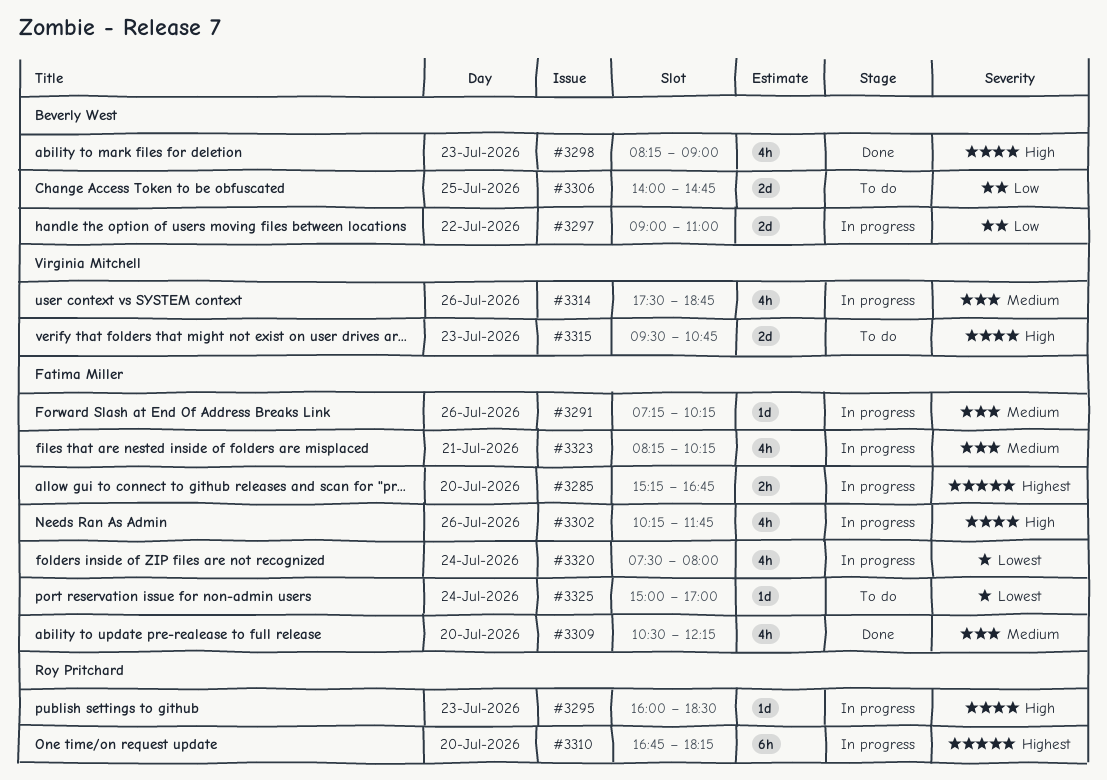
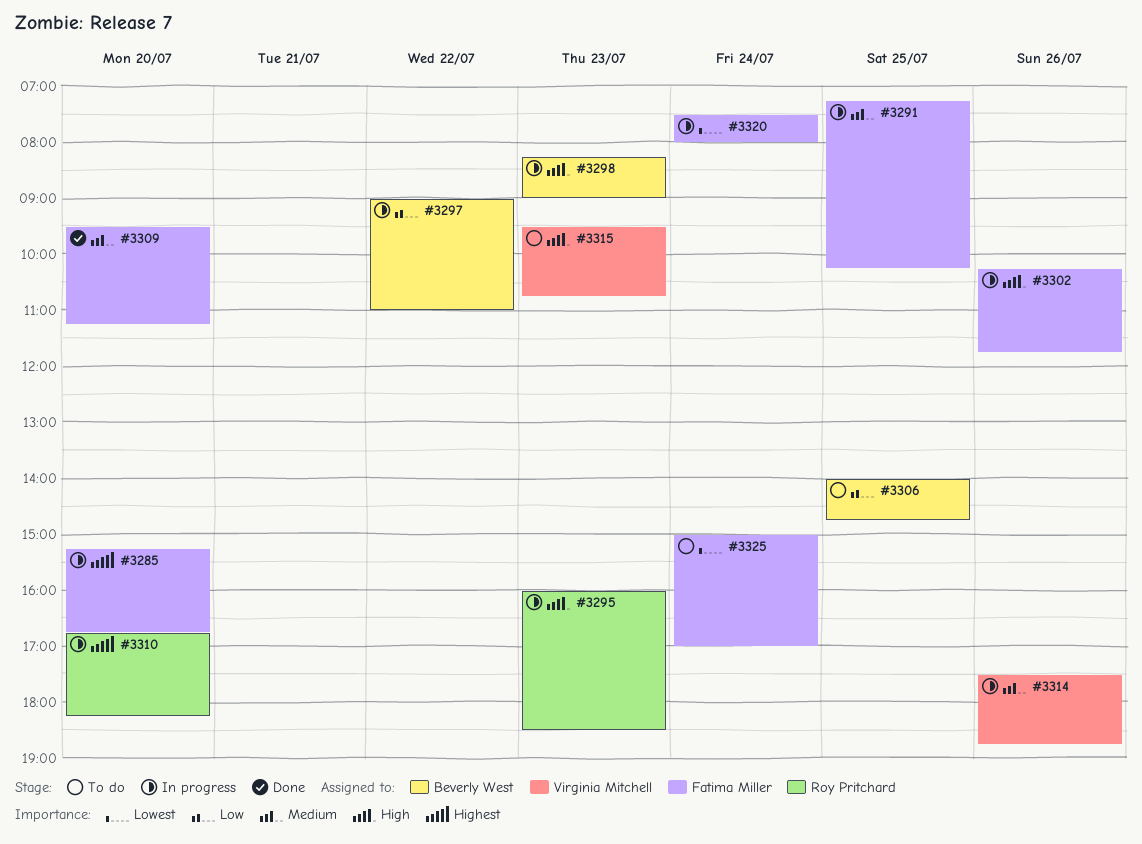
#3291, day: Jul 26 -> Jul 25
#3298, status: Done -> In progress
#3309, begins: 10:30 -> 09:30
#3309, ends: 12:15 -> 11:15
#3323: present -> none

